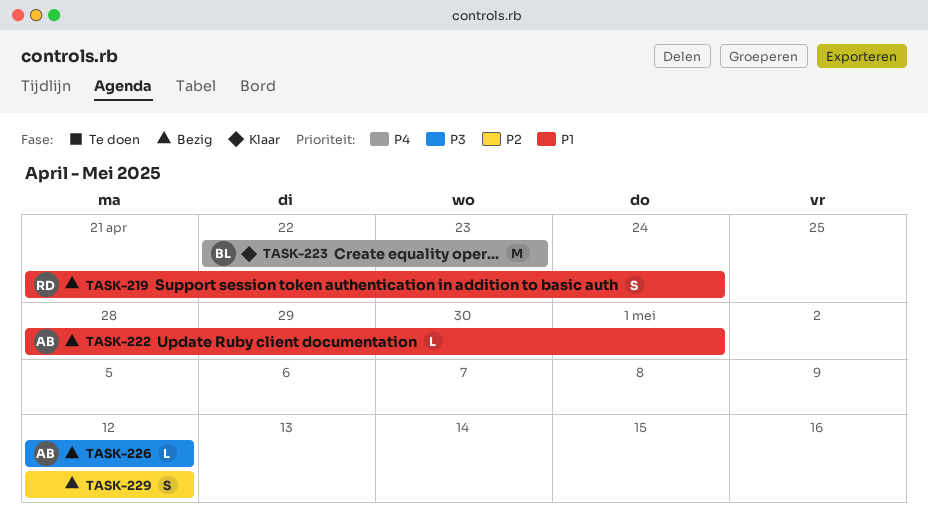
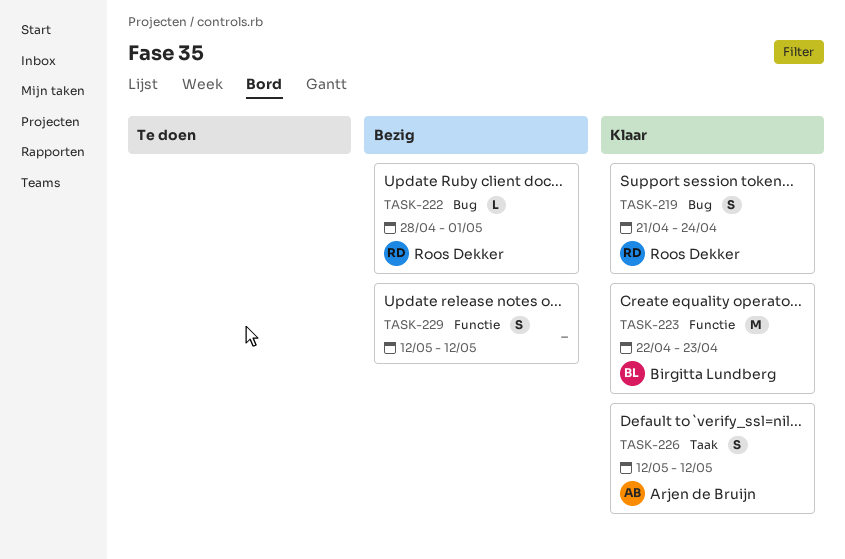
TASK-219, status: Bezig -> Klaar
TASK-222, owner: Arjen de Bruijn -> Roos Dekker
TASK-226, status: Bezig -> Klaar
TASK-226, estimate: L -> S

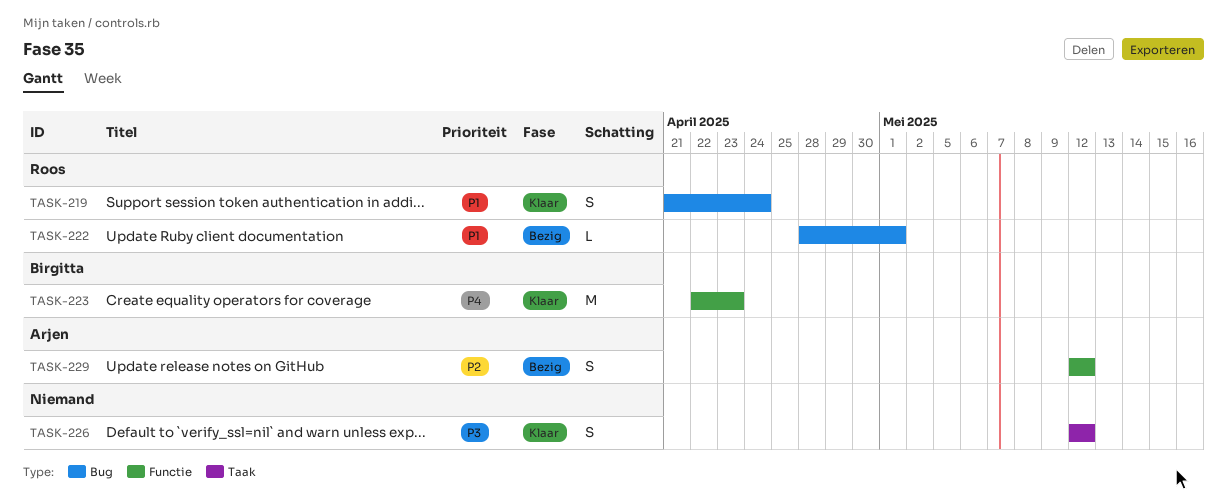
TASK-226, owner: Arjen de Bruijn -> none
TASK-229, owner: none -> Arjen de Bruijn

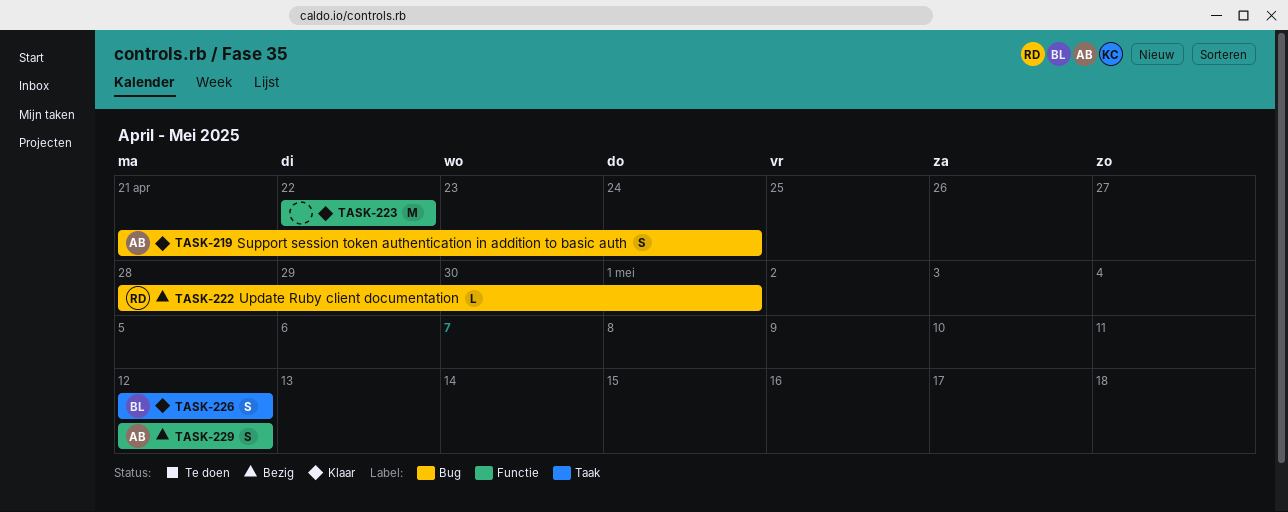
TASK-219, owner: Roos -> Arjen
TASK-223, owner: Birgitta -> none
TASK-223, due: Apr 23 -> Apr 22
TASK-226, owner: none -> Birgitta

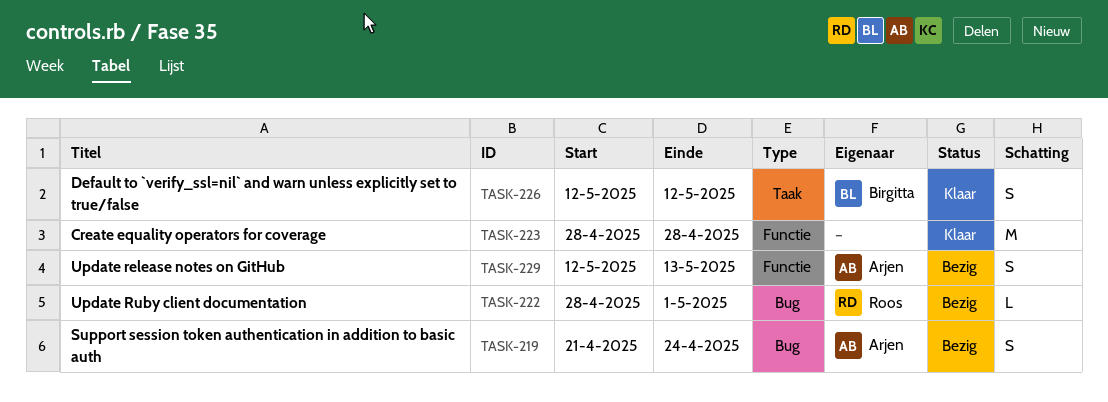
TASK-219, status: Klaar -> Bezig
TASK-223, start: Apr 22 -> Apr 28
TASK-223, due: Apr 22 -> Apr 28
TASK-229, due: May 12 -> May 13

